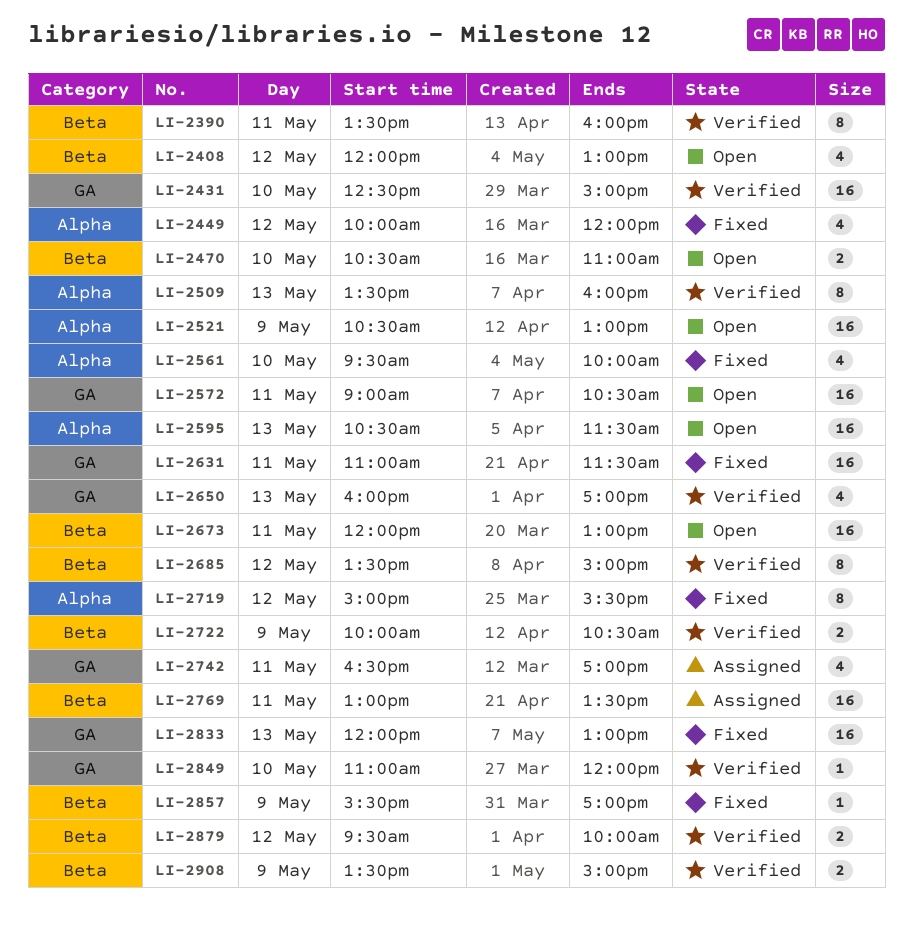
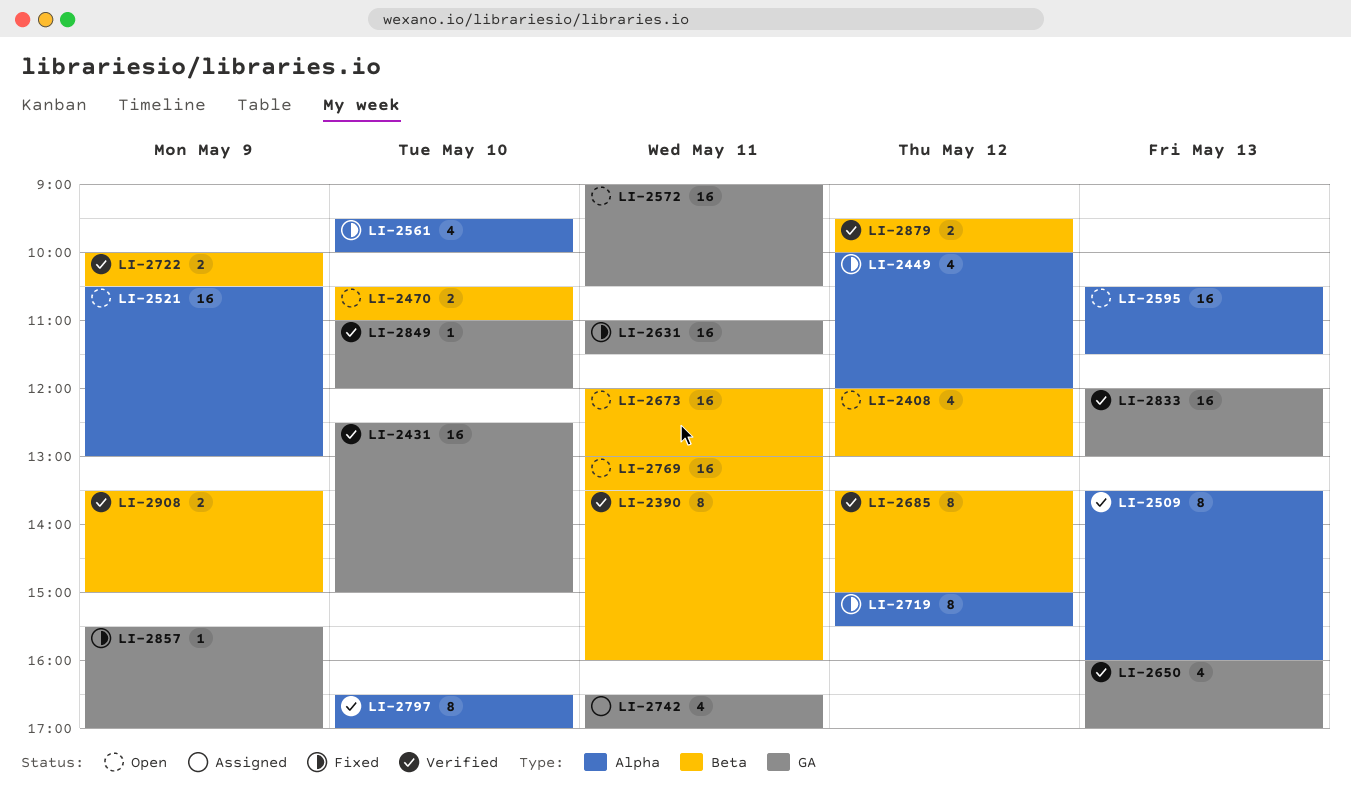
LI-2769, status: Assigned -> Open
LI-2797: none -> present
LI-2833, status: Fixed -> Verified
LI-2857, label: Beta -> GA

